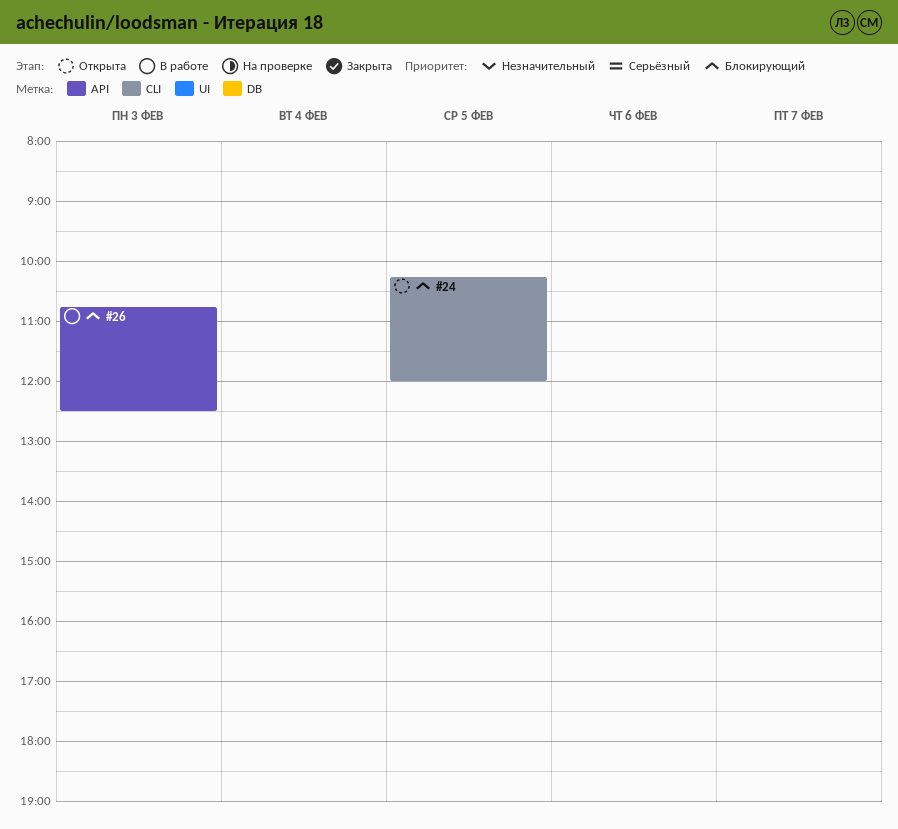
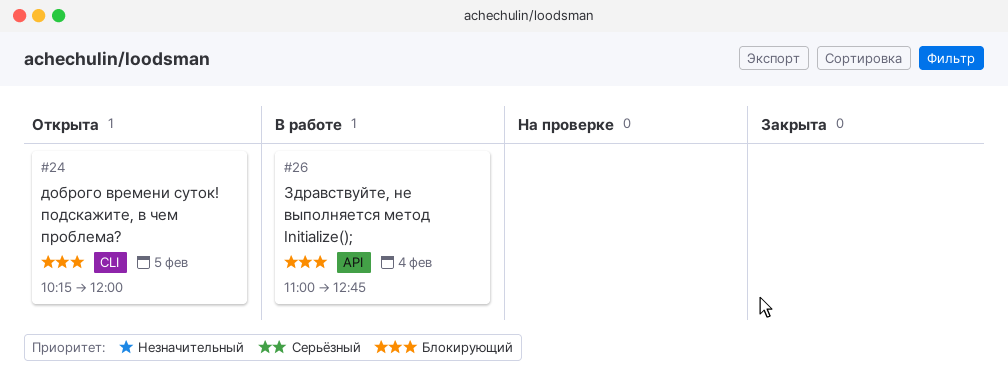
#26, day: Feb 3 -> Feb 4
#26, begins: 10:45 -> 11:00
#26, ends: 12:30 -> 12:45

